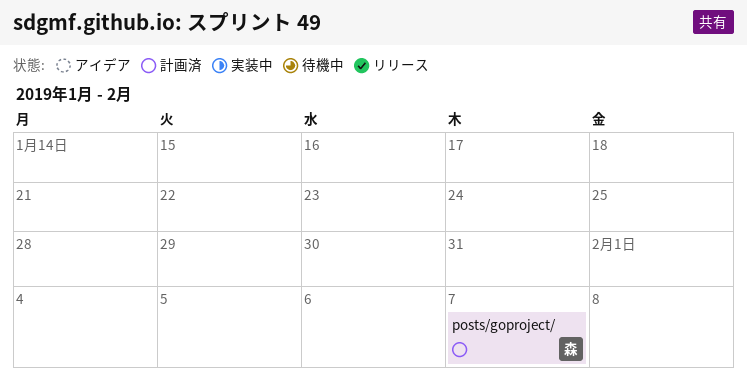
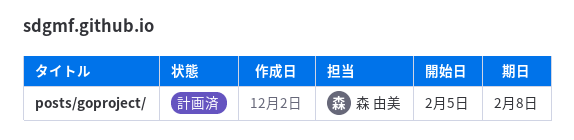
posts/goproject/, due: Feb 7 -> Feb 8

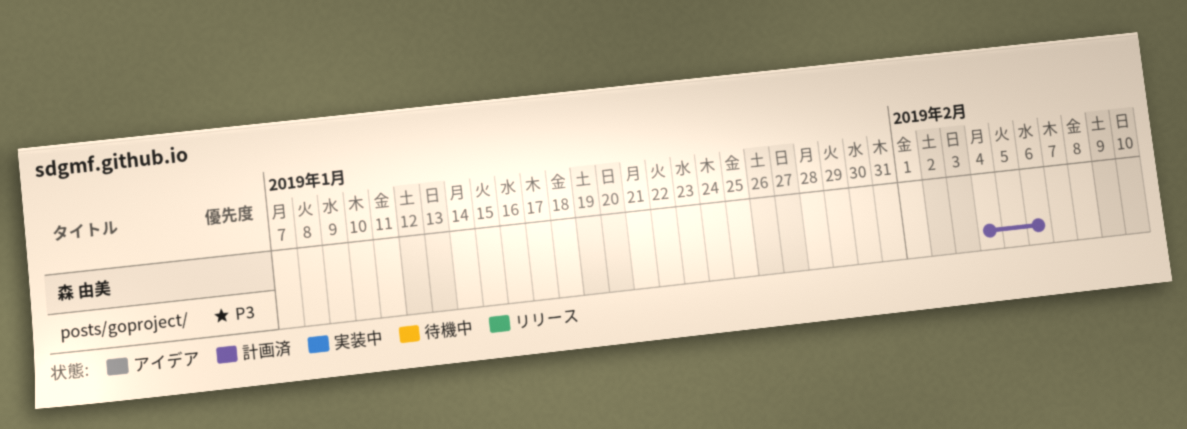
posts/goproject/, start: Feb 5 -> Feb 4
posts/goproject/, due: Feb 8 -> Feb 6

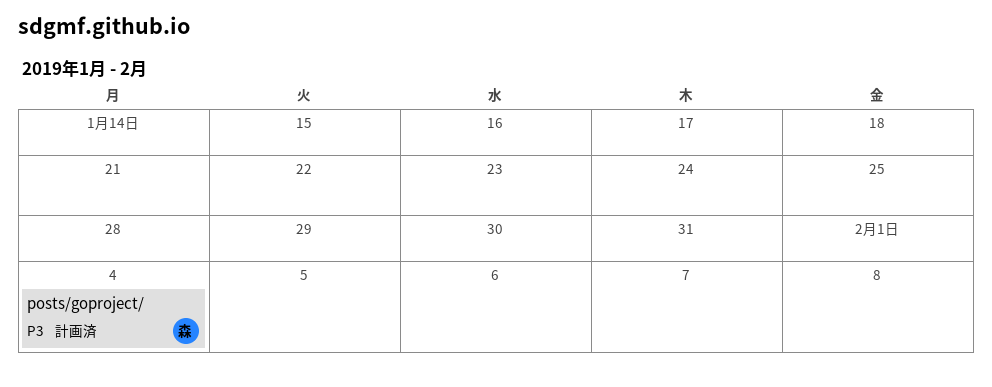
posts/goproject/, due: Feb 6 -> Feb 4

